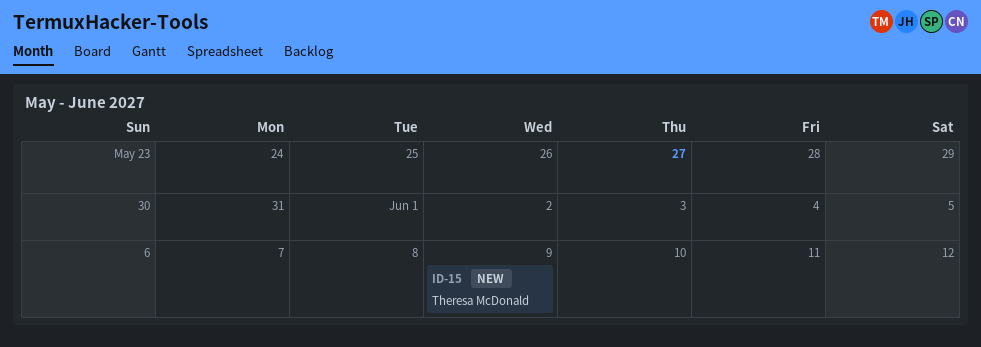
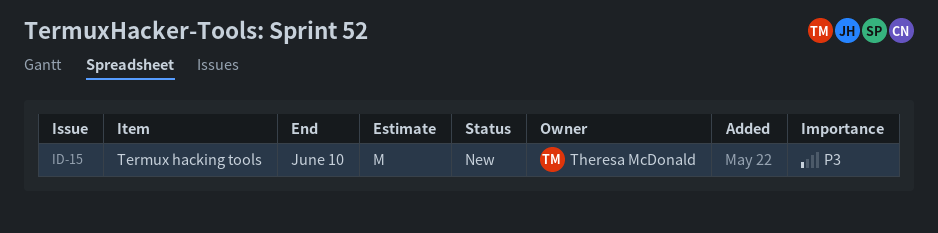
ID-15, due: Jun 9 -> Jun 10

